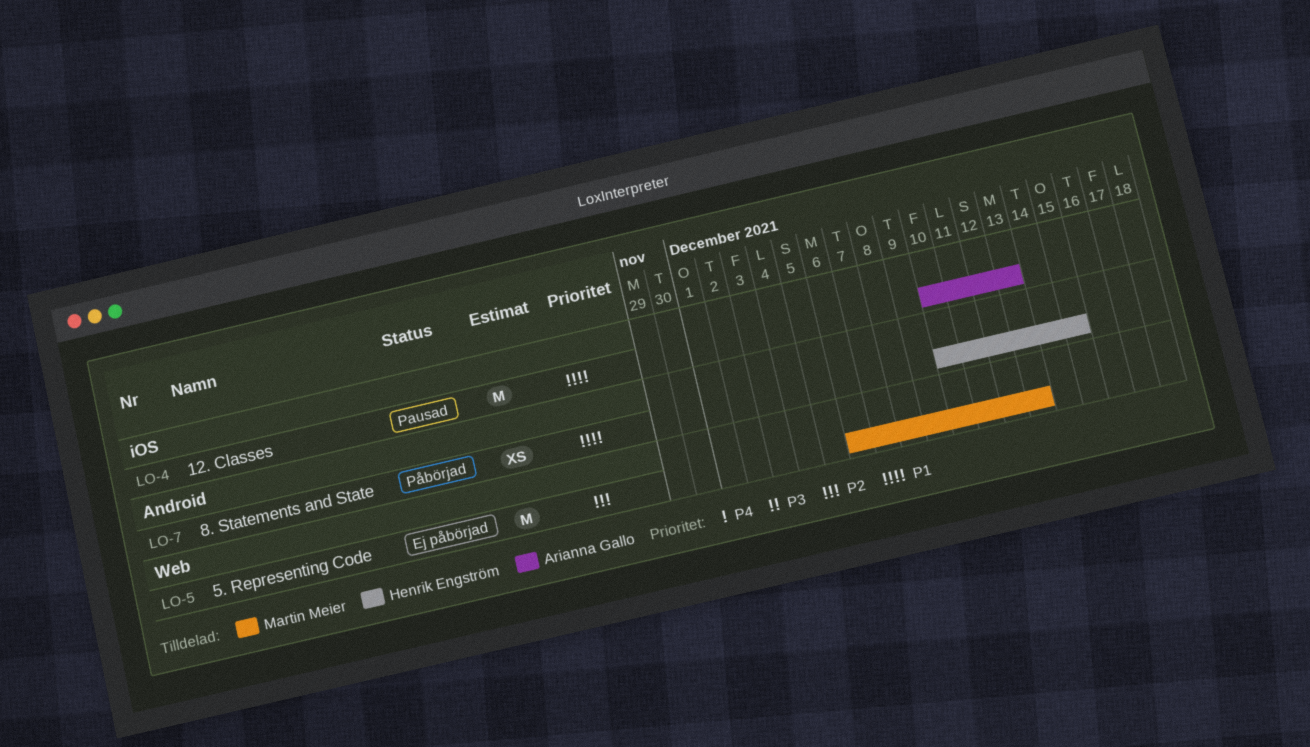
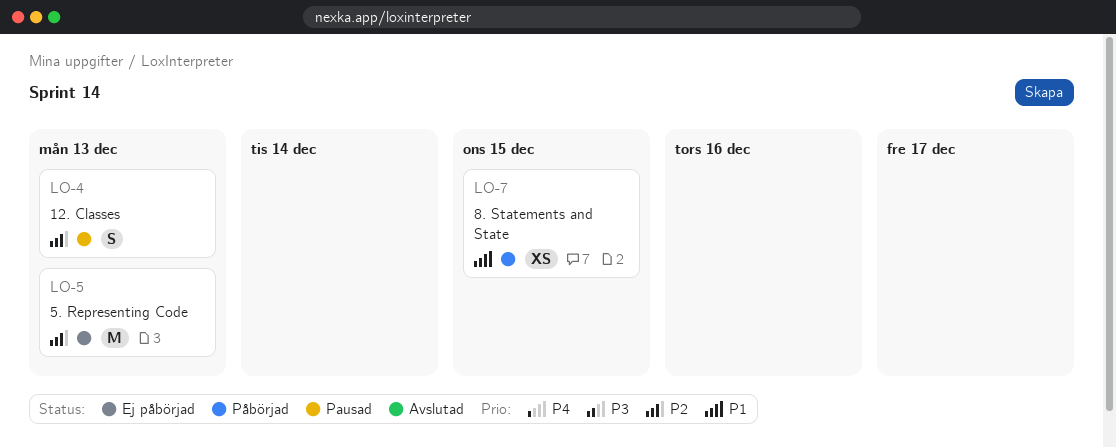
LO-4, priority: P1 -> P2
LO-4, estimate: M -> S

